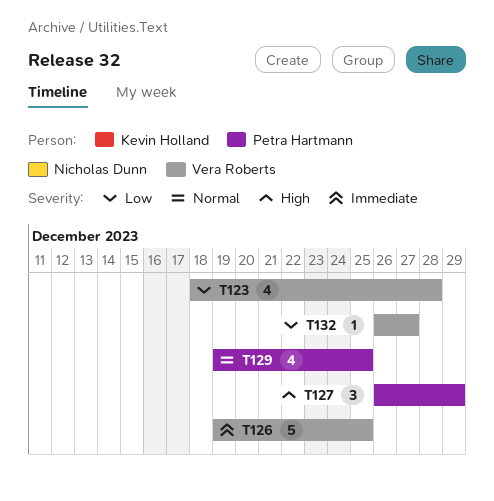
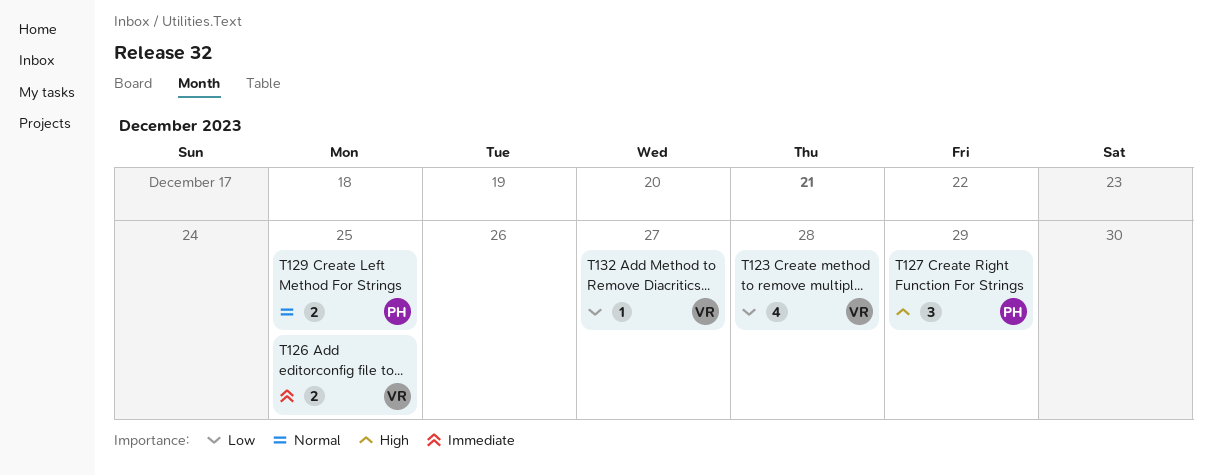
T126, estimate: 5 -> 2
T129, estimate: 4 -> 2

